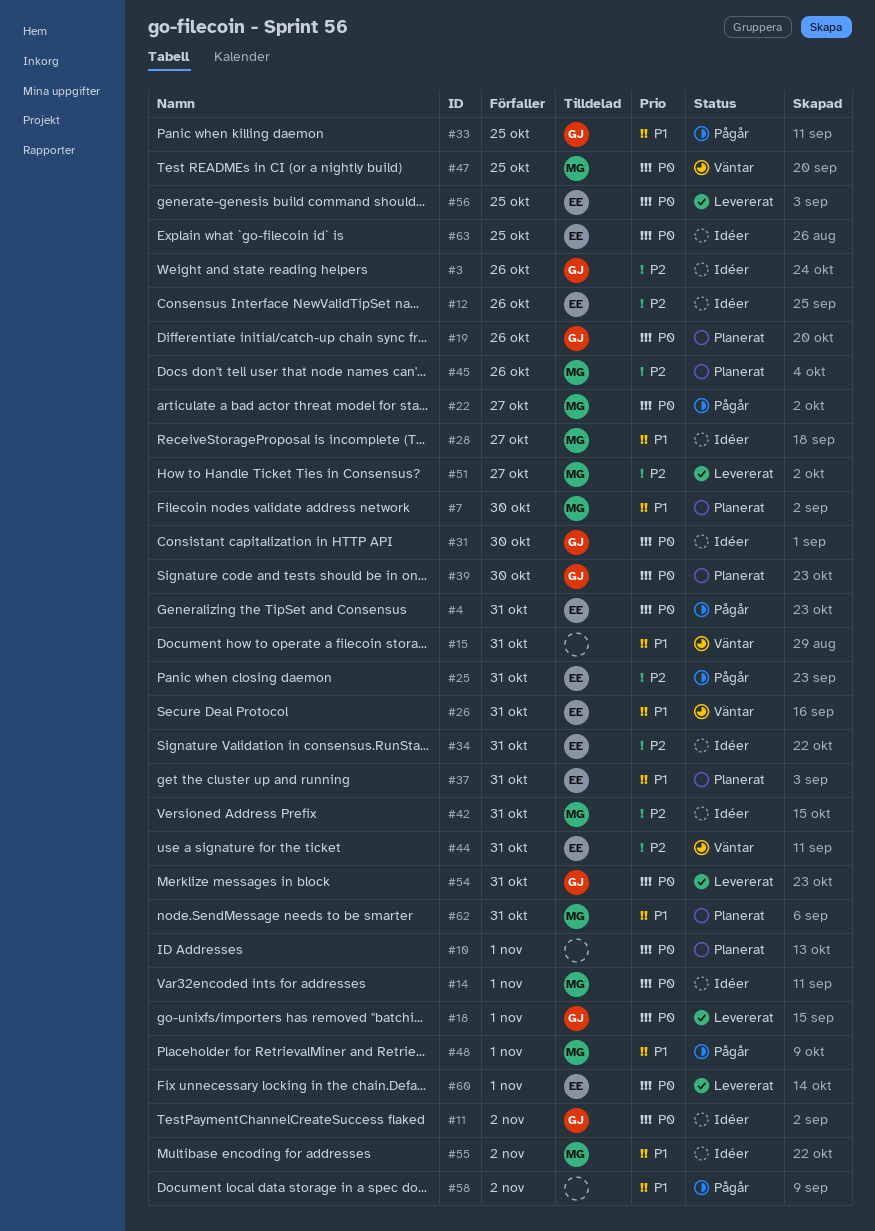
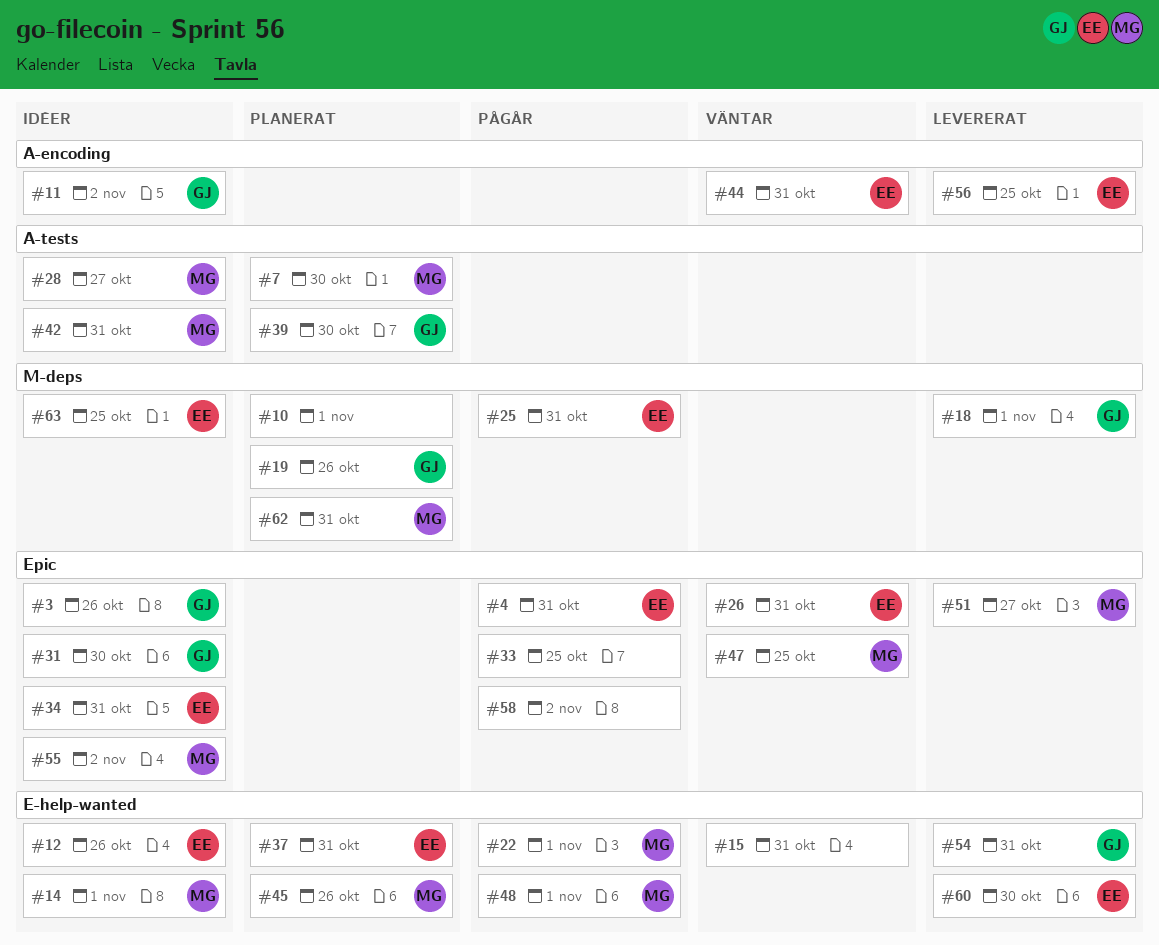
#22, due: Oct 27 -> Nov 1
#33, owner: GJ -> none
#60, due: Nov 1 -> Oct 30

